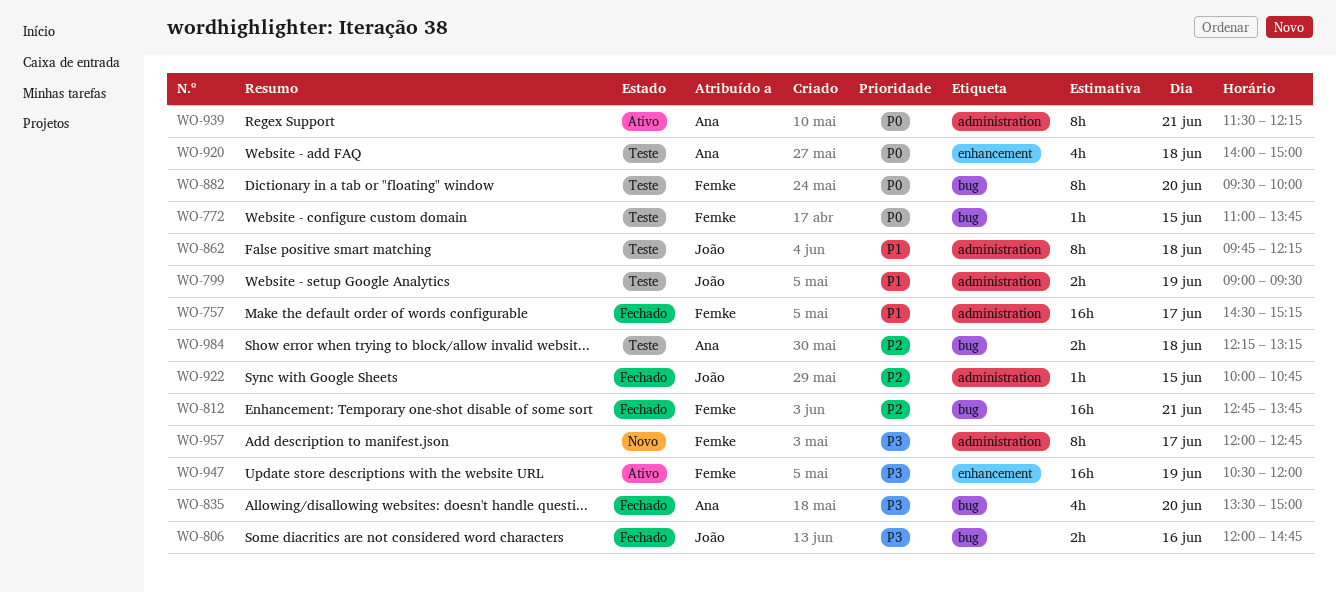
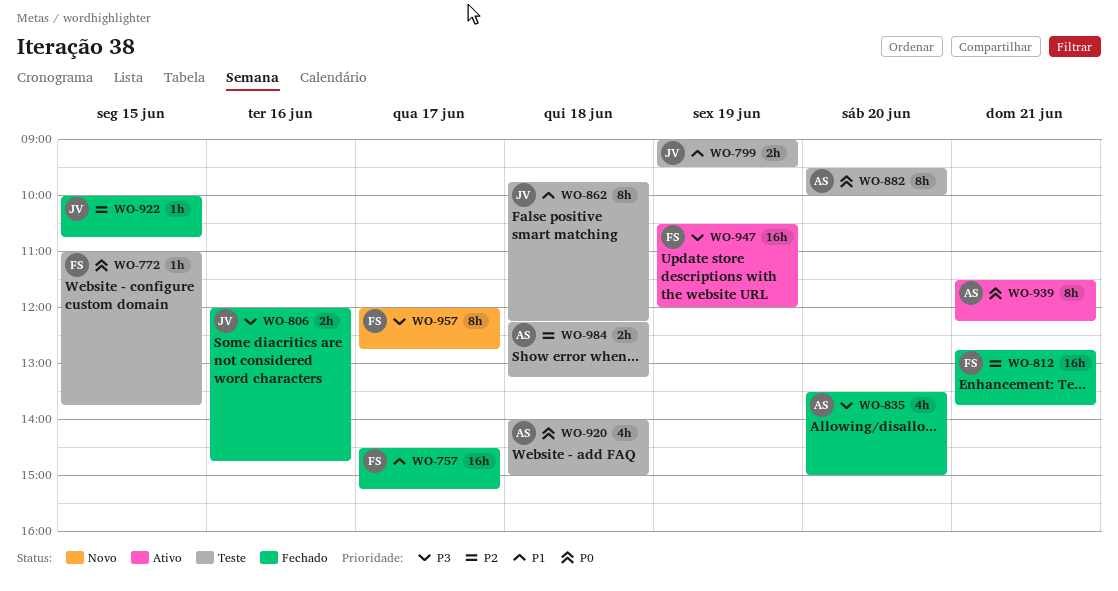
WO-882, owner: Femke -> Ana

